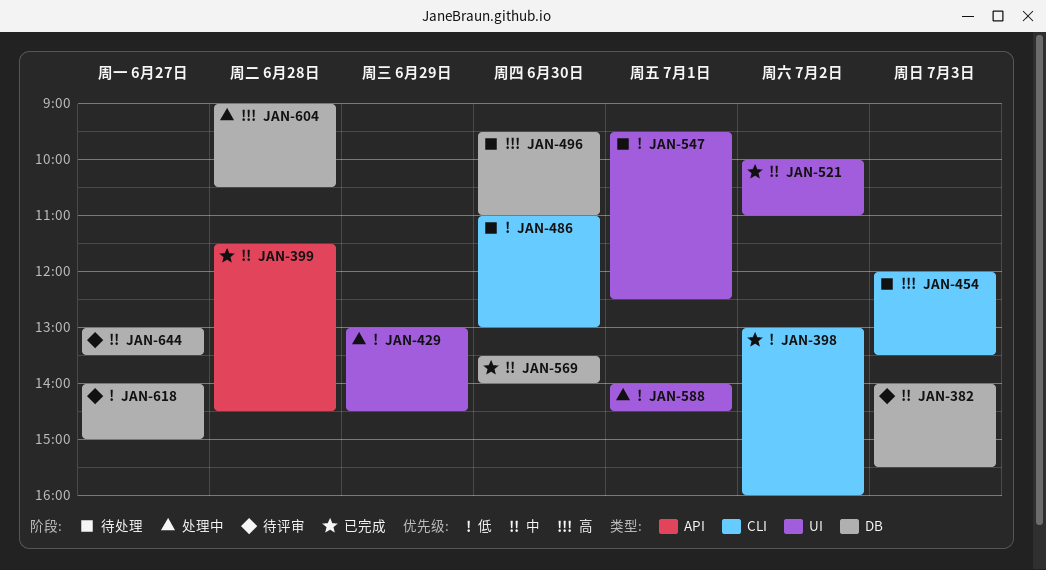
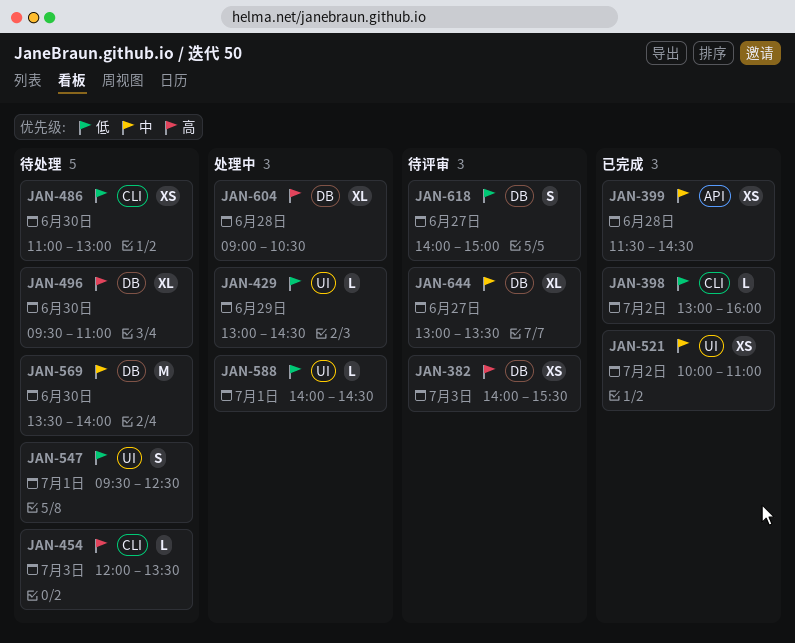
JAN-382, priority: 中 -> 高
JAN-569, status: 已完成 -> 待处理

